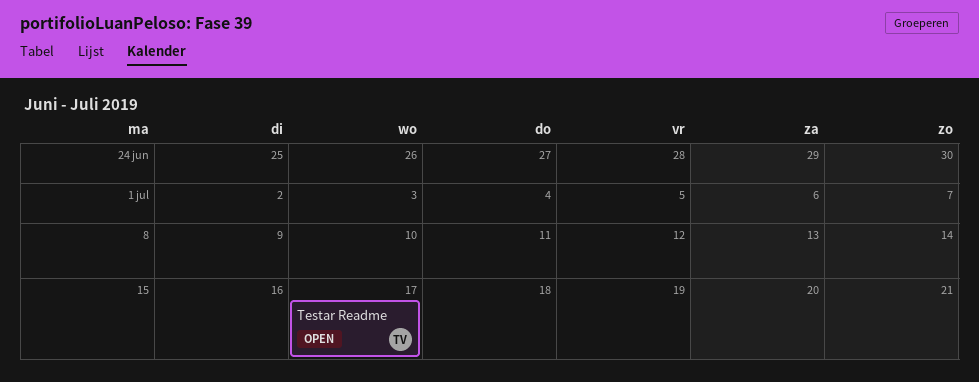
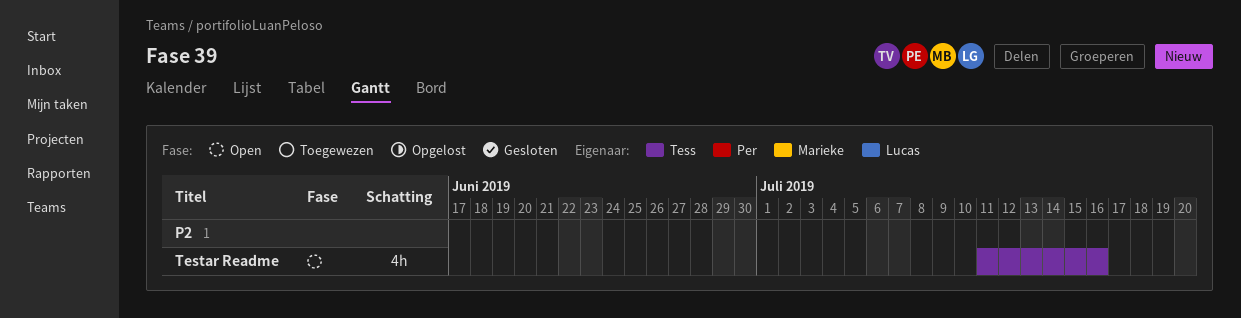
Testar Readme, due: Jul 17 -> Jul 16

